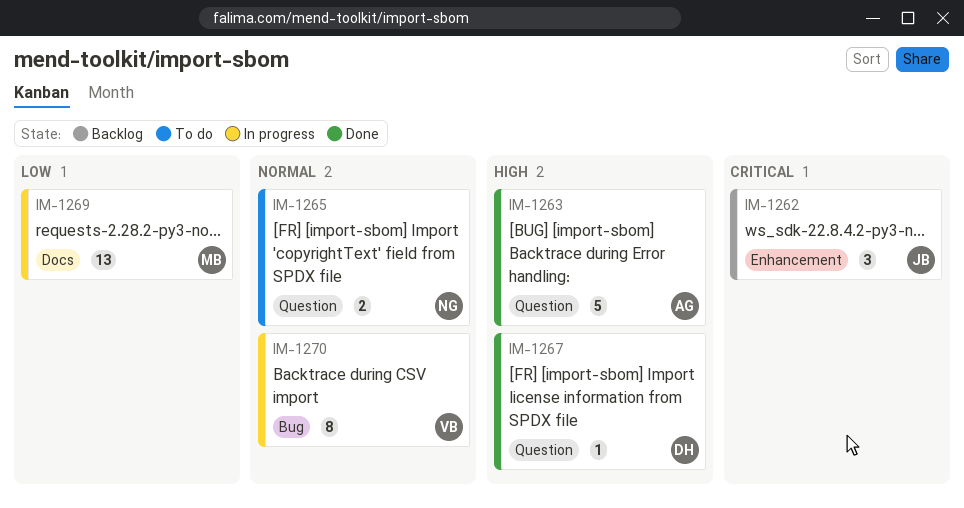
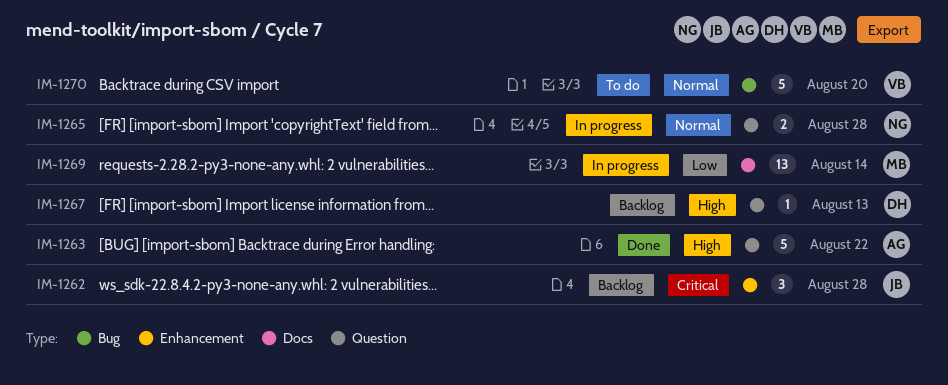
IM-1265, status: To do -> In progress
IM-1267, status: Done -> Backlog
IM-1270, status: In progress -> To do
IM-1270, estimate: 8 -> 5

